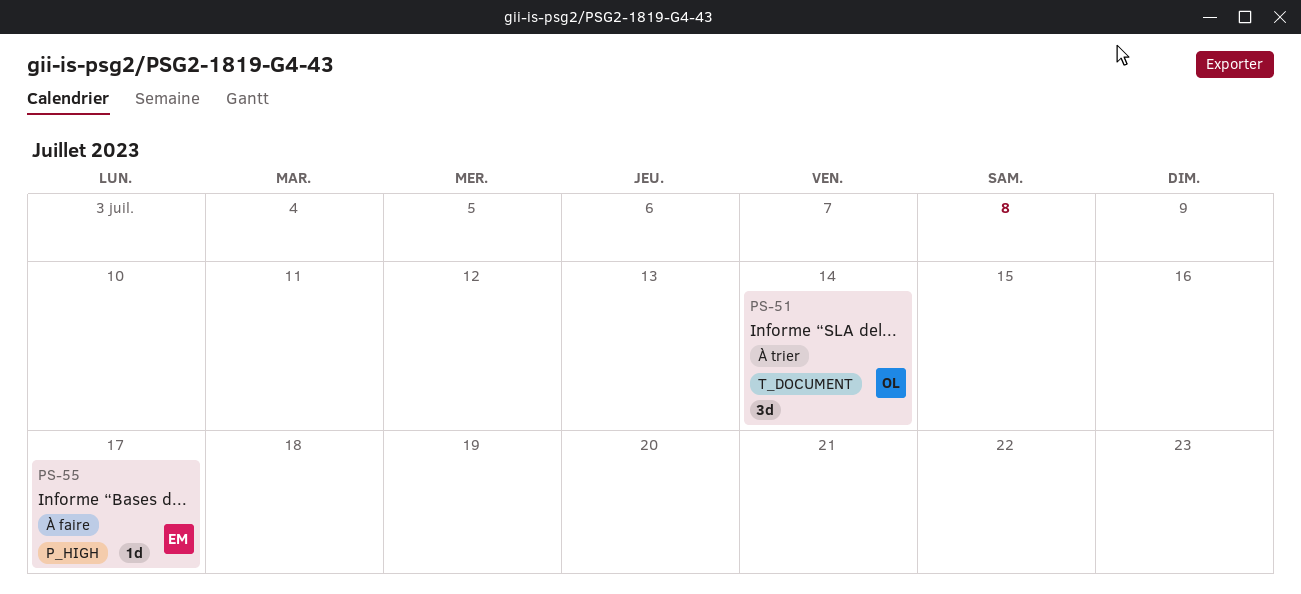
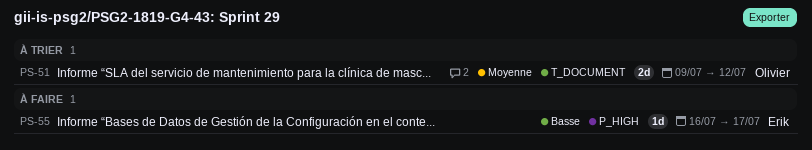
PS-51, estimate: 3d -> 2d
PS-51, due: Jul 14 -> Jul 12

